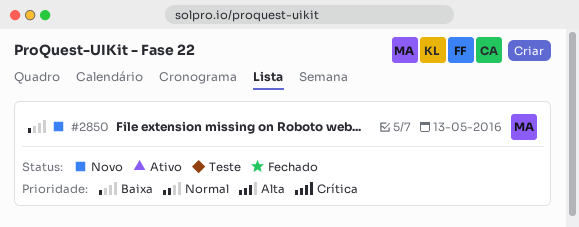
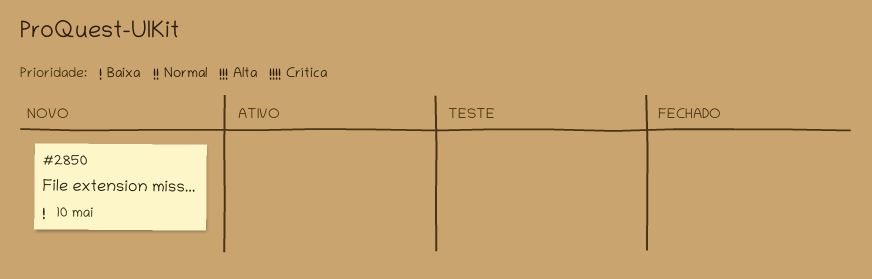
#2850, due: May 13 -> May 10

